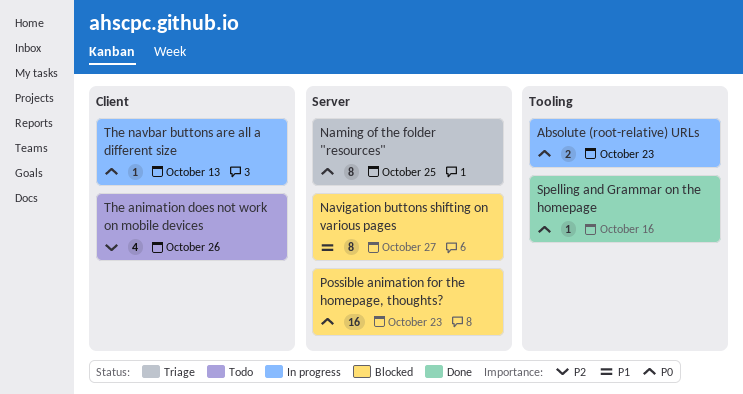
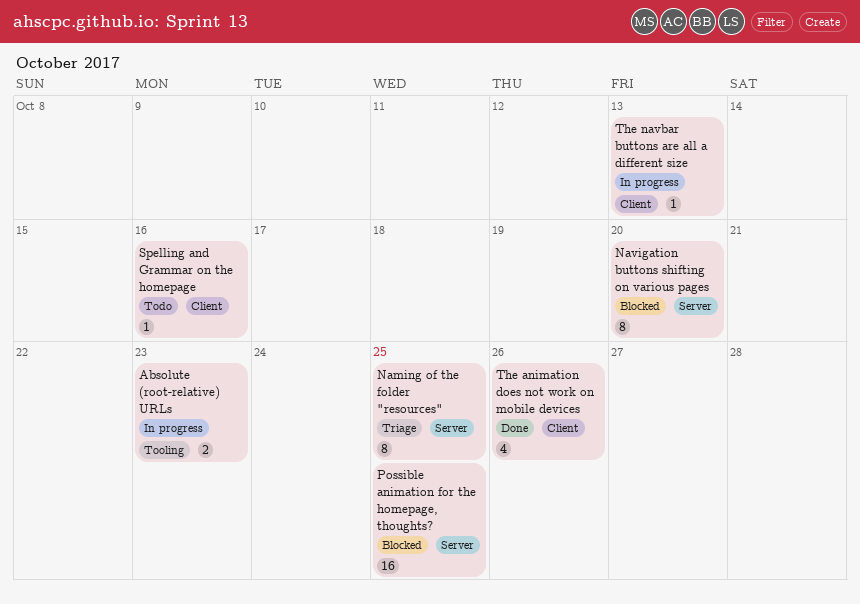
Navigation buttons shifting on various pages, due: Oct 27 -> Oct 20
Possible animation for the homepage, thoughts?, due: Oct 23 -> Oct 25
Spelling and Grammar on the homepage, status: Done -> Todo
Spelling and Grammar on the homepage, label: Tooling -> Client
The animation does not work on mobile devices, status: Todo -> Done

